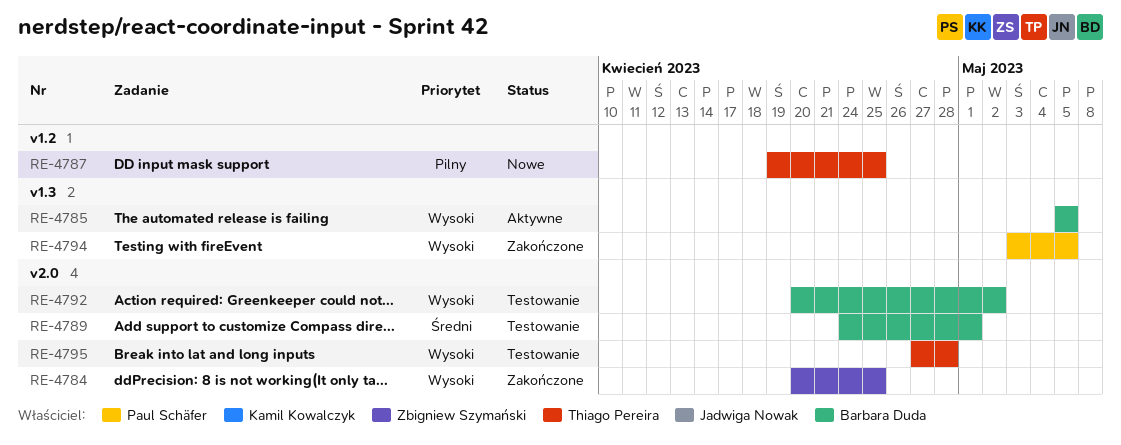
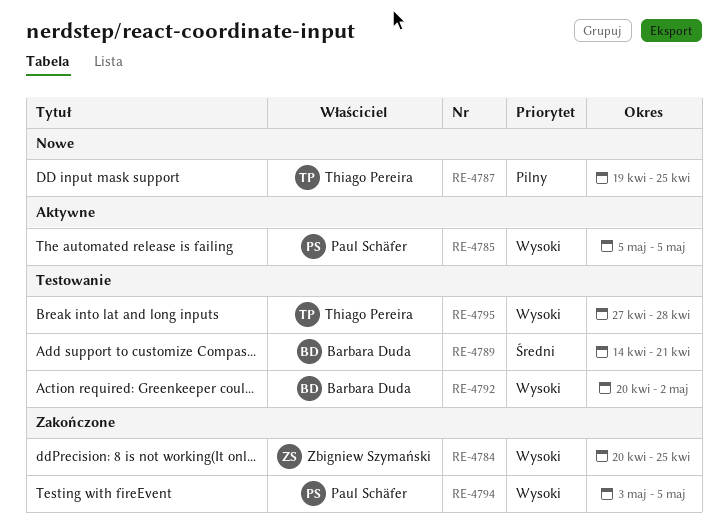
RE-4785, owner: Barbara Duda -> Paul Schäfer
RE-4789, start: Apr 24 -> Apr 14
RE-4789, due: May 1 -> Apr 21

